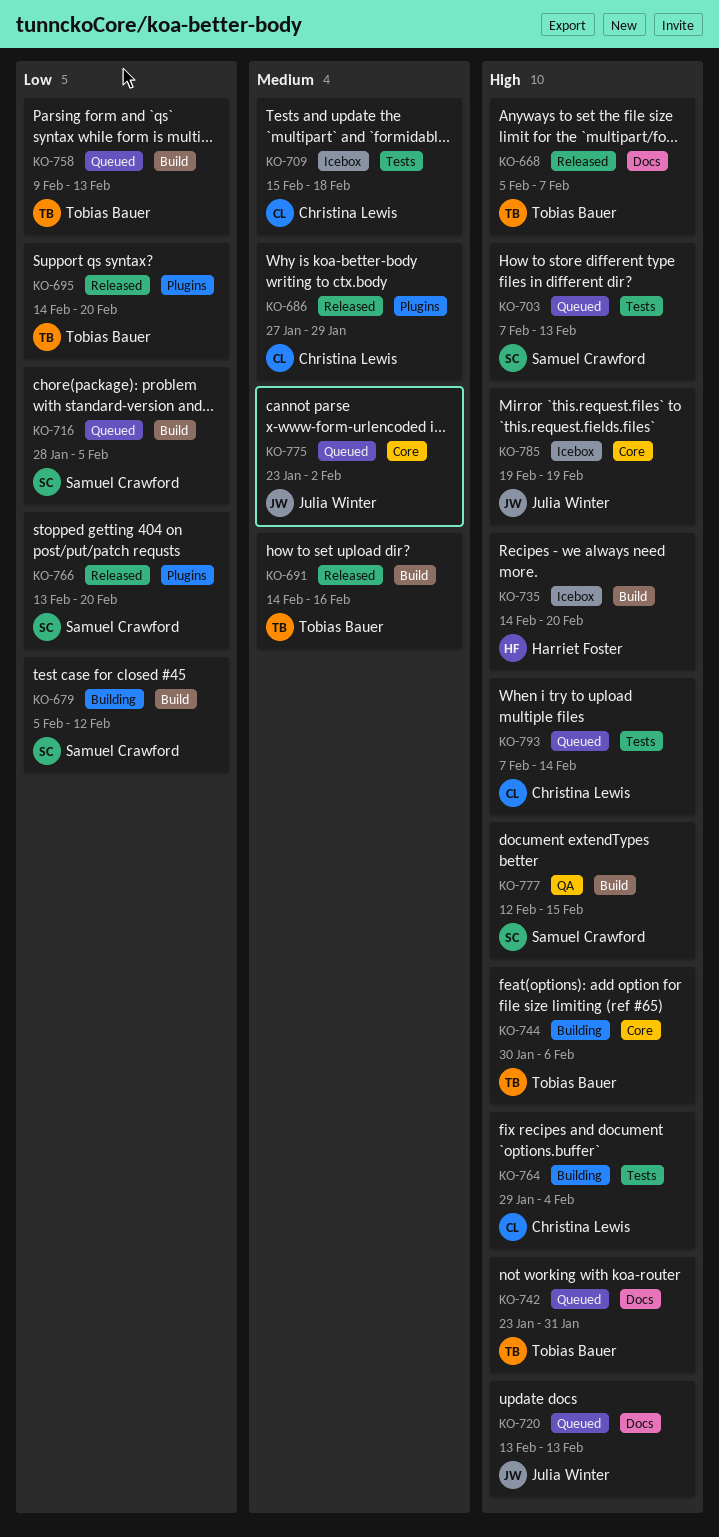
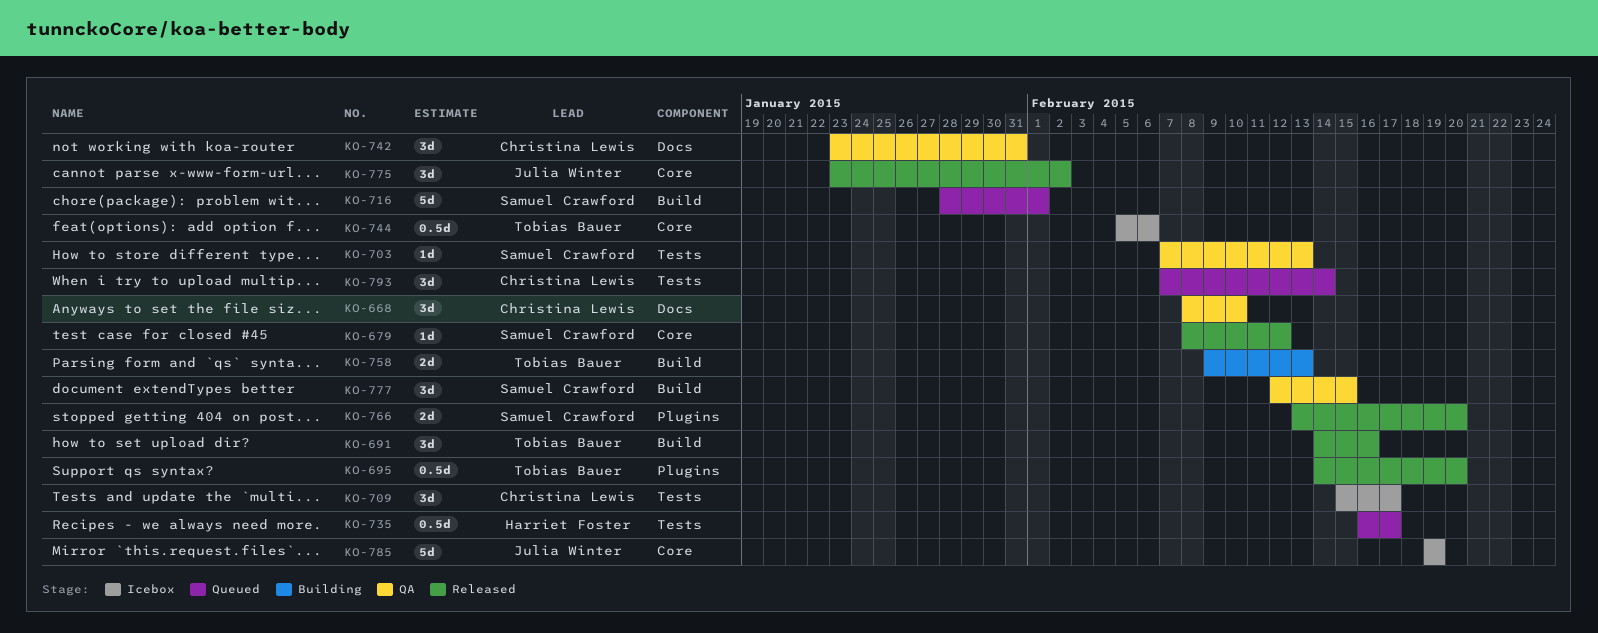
KO-668, status: Released -> QA
KO-668, owner: Tobias Bauer -> Christina Lewis
KO-668, start: Feb 5 -> Feb 8
KO-668, due: Feb 7 -> Feb 10
KO-679, status: Building -> Released
KO-679, label: Build -> Core
KO-679, start: Feb 5 -> Feb 8
KO-686: present -> none
KO-703, status: Queued -> QA
KO-709, due: Feb 18 -> Feb 17
KO-716, due: Feb 5 -> Feb 1
KO-720: present -> none
KO-735, status: Icebox -> Queued
KO-735, label: Build -> Tests
KO-735, start: Feb 14 -> Feb 16
KO-735, due: Feb 20 -> Feb 17
KO-742, status: Queued -> QA
KO-742, owner: Tobias Bauer -> Christina Lewis
KO-744, status: Building -> Icebox
KO-744, start: Jan 30 -> Feb 5
KO-758, status: Queued -> Building
KO-764: present -> none
KO-775, status: Queued -> Released

